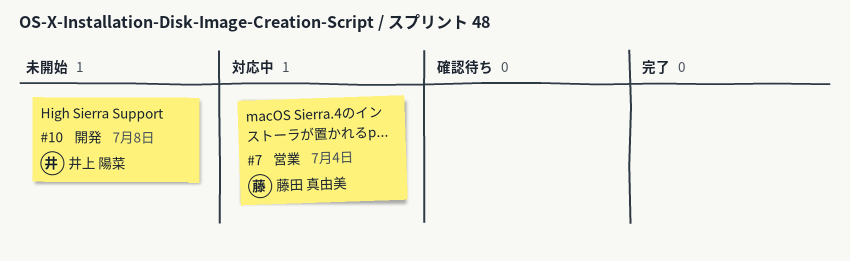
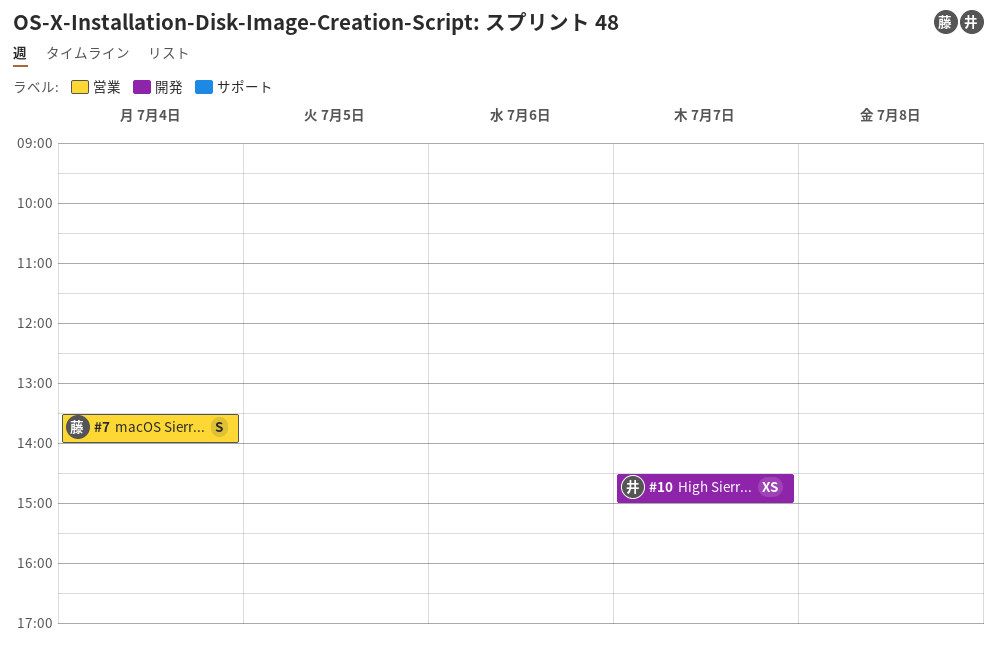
#10, day: Jul 8 -> Jul 7

